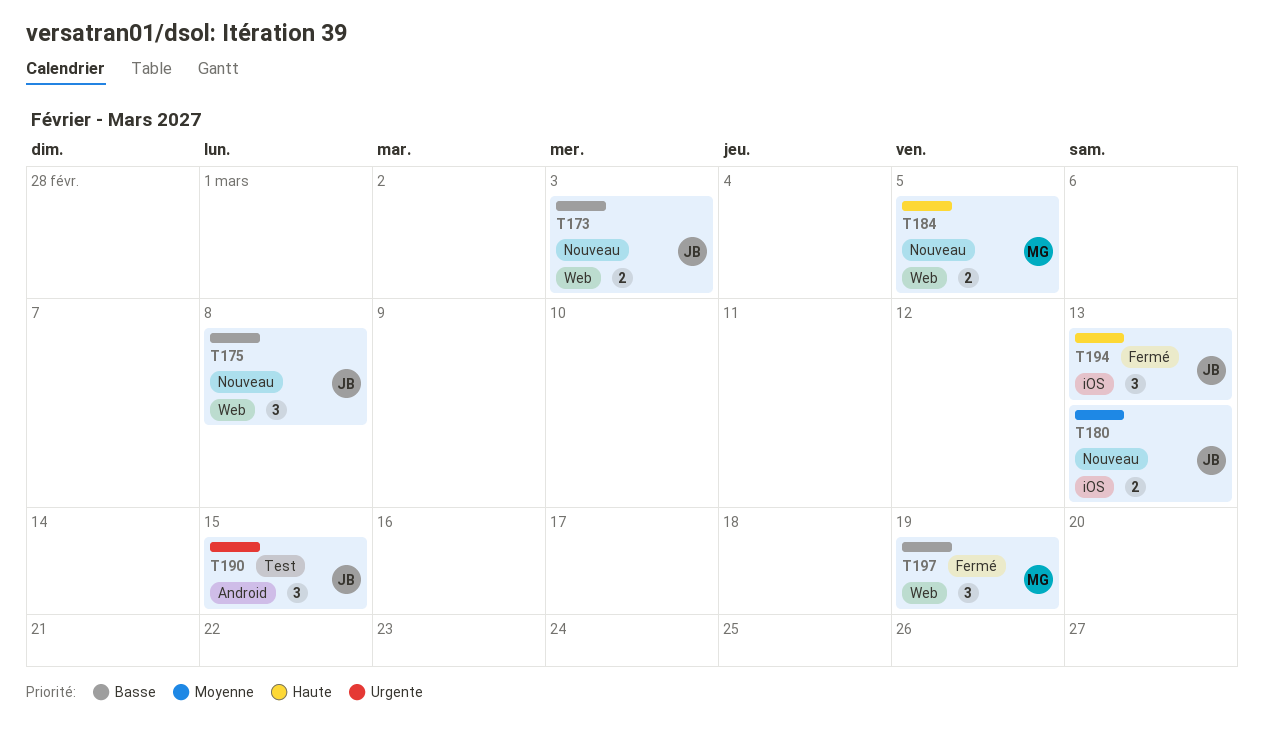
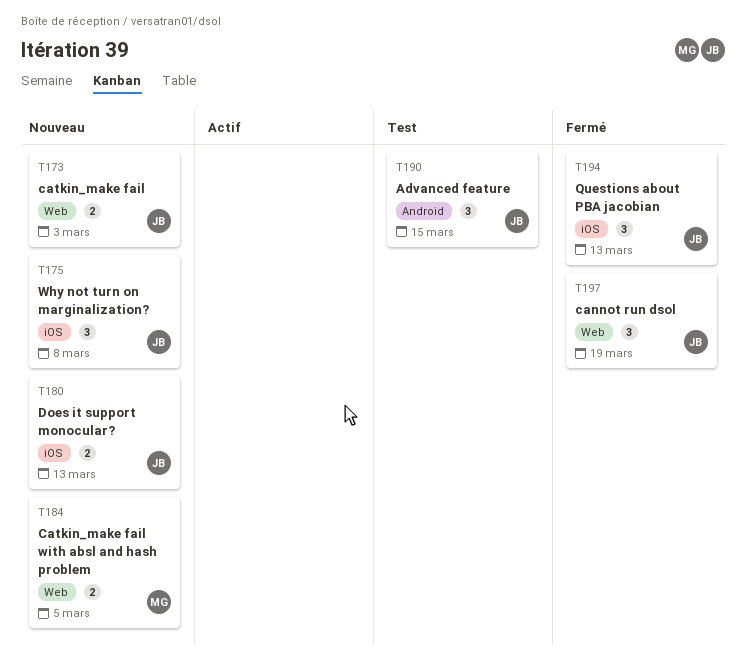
T175, label: Web -> iOS
T197, owner: MG -> JB

